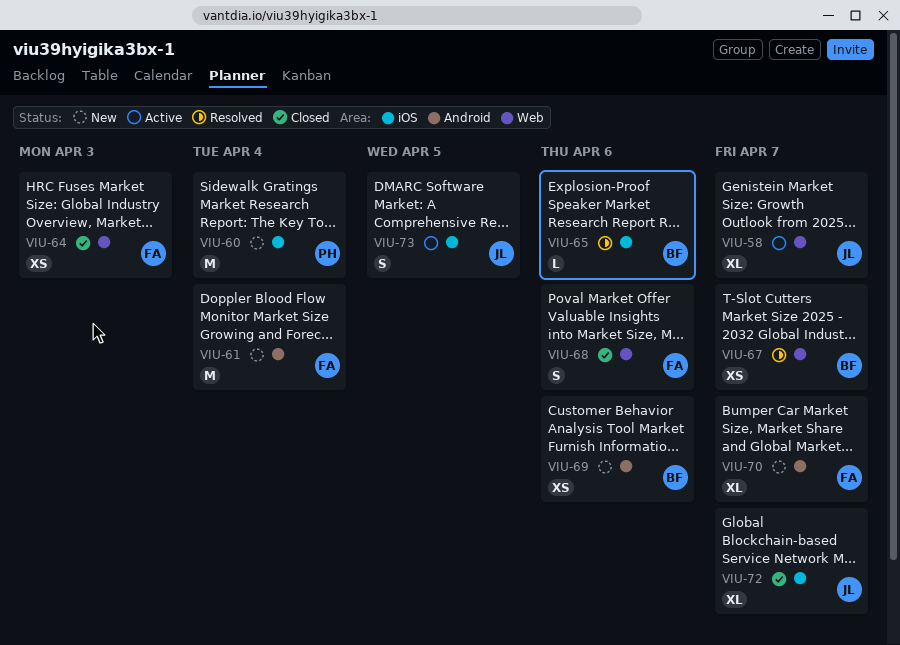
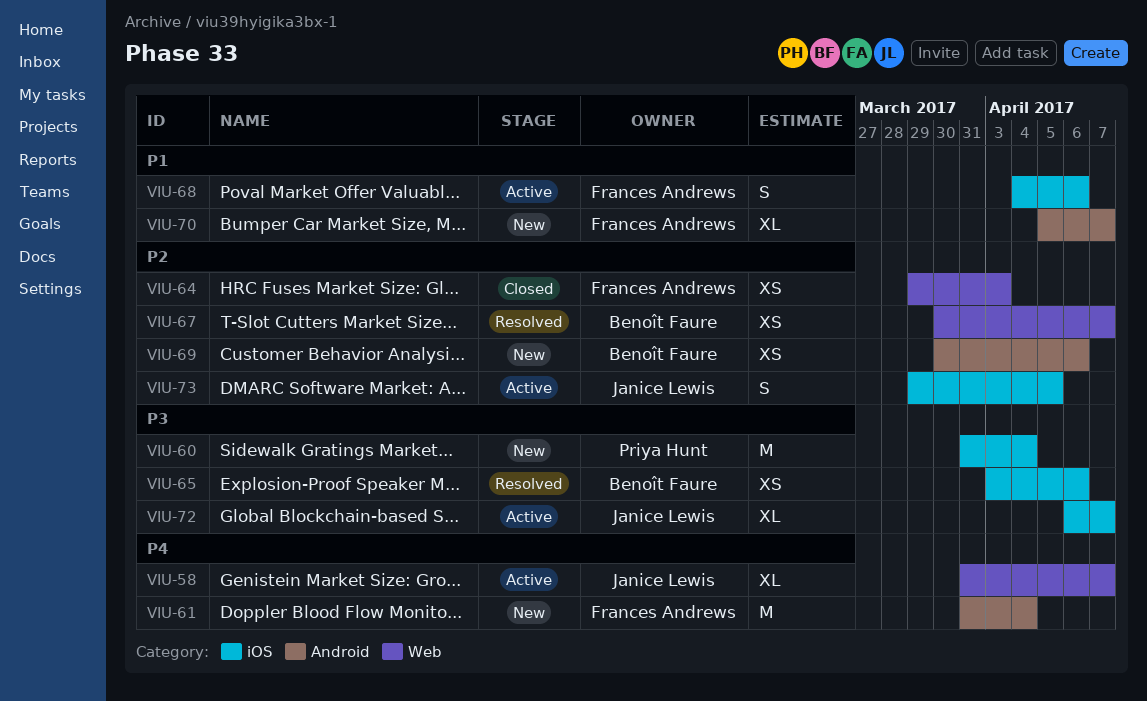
VIU-65, estimate: L -> XS
VIU-68, status: Closed -> Active
VIU-68, label: Web -> iOS
VIU-72, status: Closed -> Active

